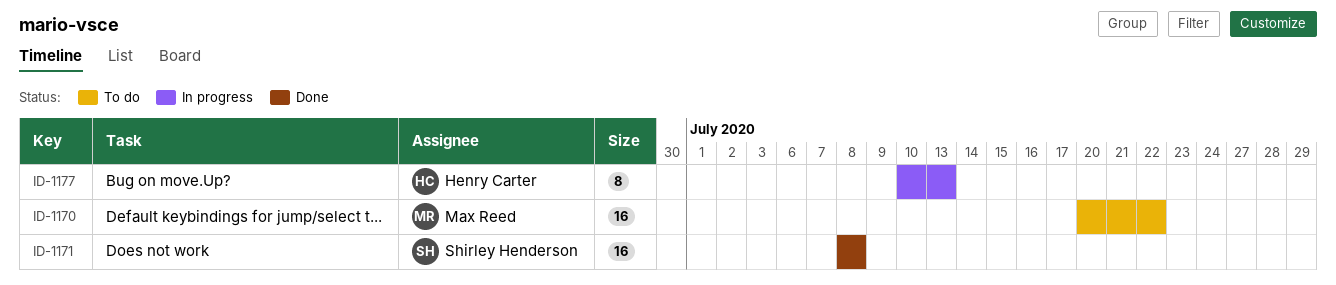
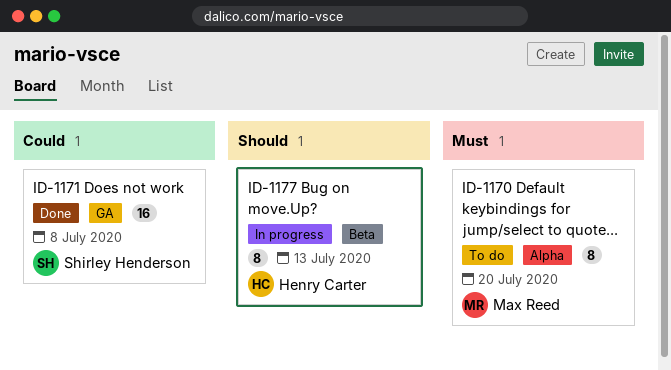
ID-1170, estimate: 16 -> 8
ID-1170, due: Jul 22 -> Jul 20

